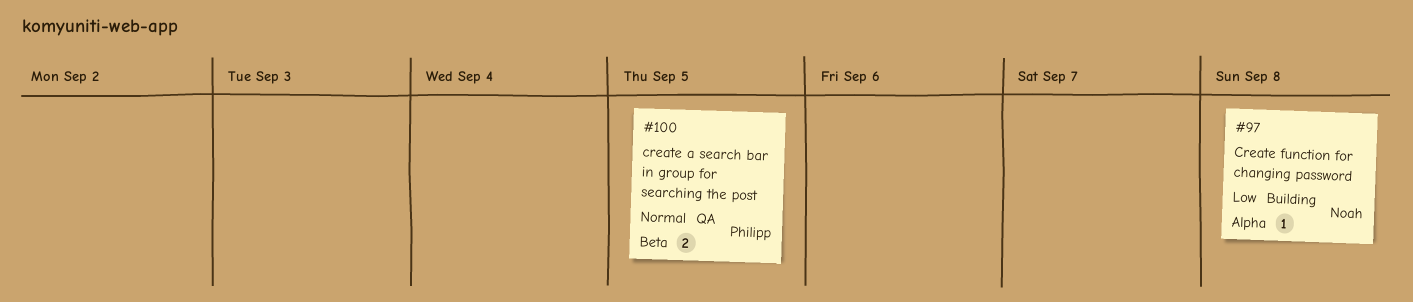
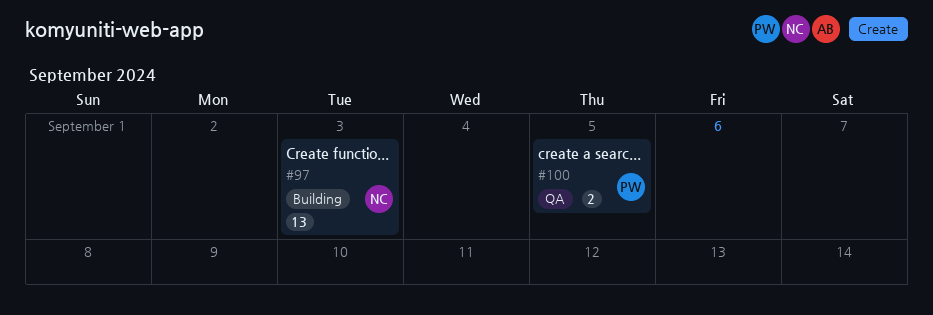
#97, estimate: 1 -> 13
#97, due: Sep 8 -> Sep 3

